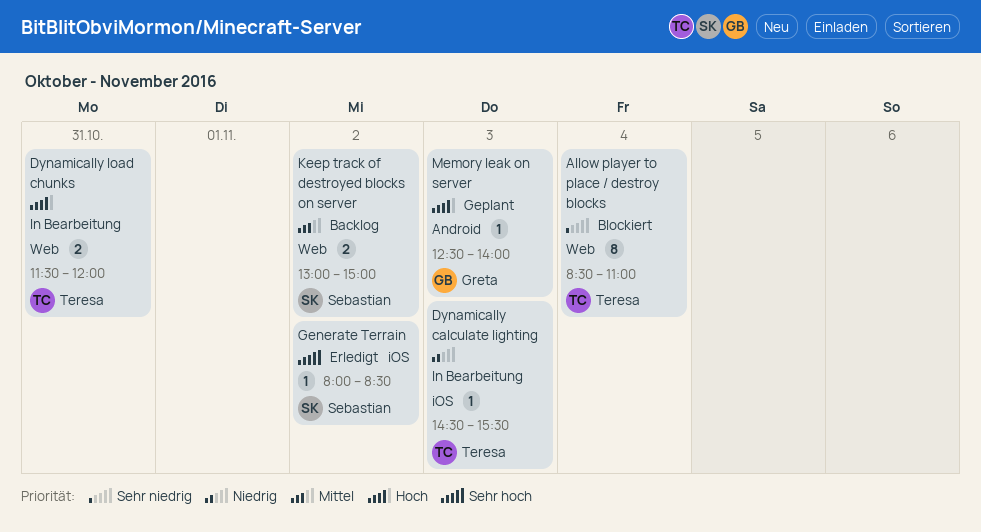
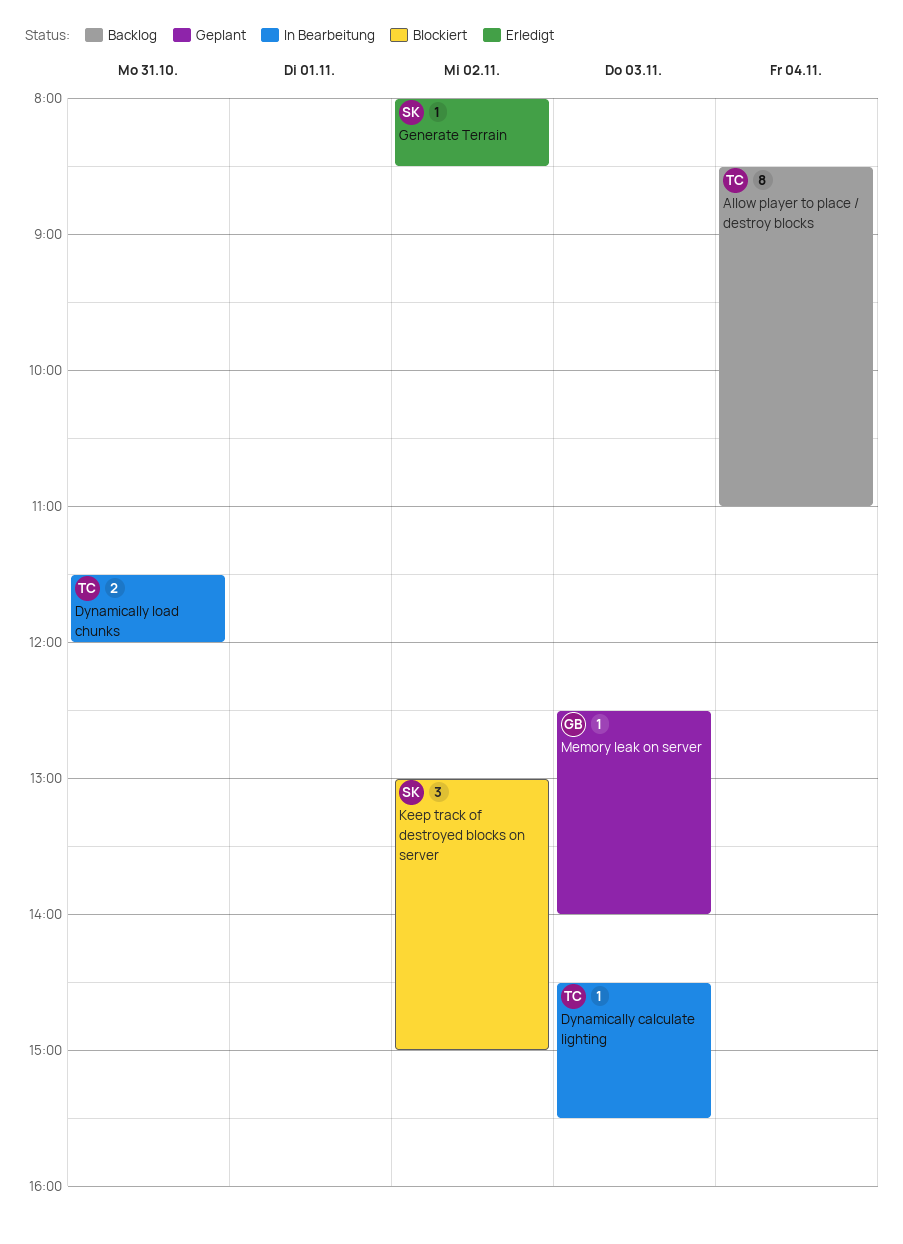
Allow player to place / destroy blocks, status: Blockiert -> Backlog
Keep track of destroyed blocks on server, status: Backlog -> Blockiert
Keep track of destroyed blocks on server, estimate: 2 -> 3

